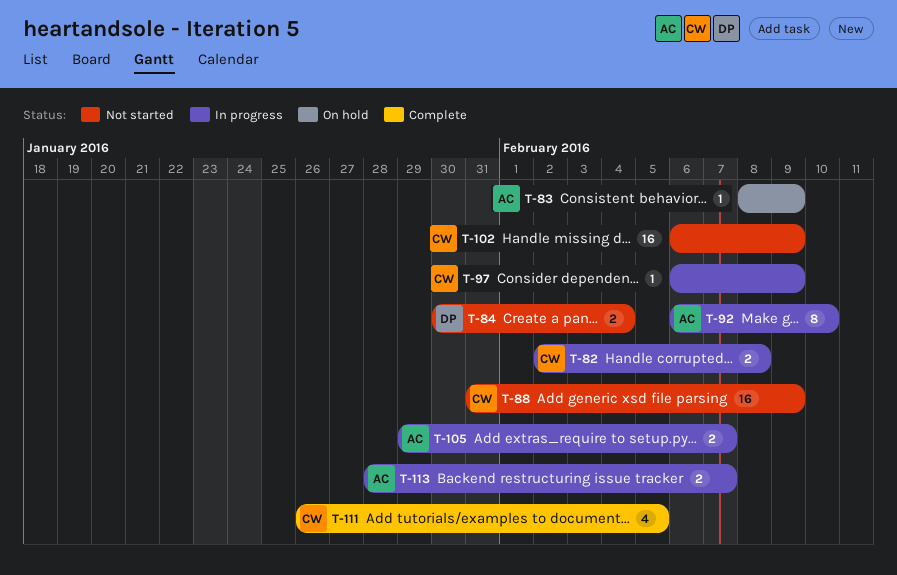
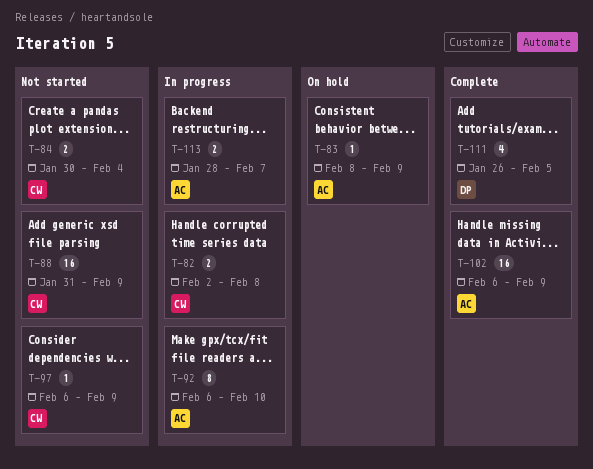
T-84, owner: DP -> CW
T-97, status: In progress -> Not started
T-102, status: Not started -> Complete
T-102, owner: CW -> AC
T-105: present -> none
T-111, owner: CW -> DP

